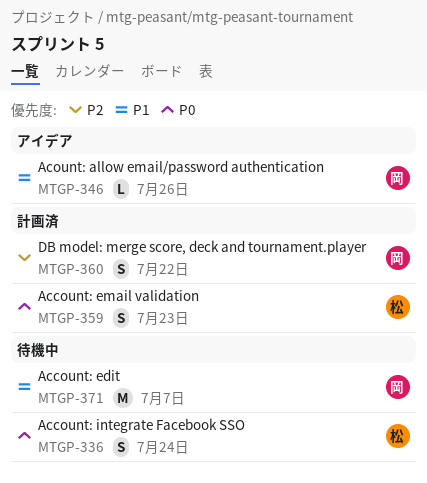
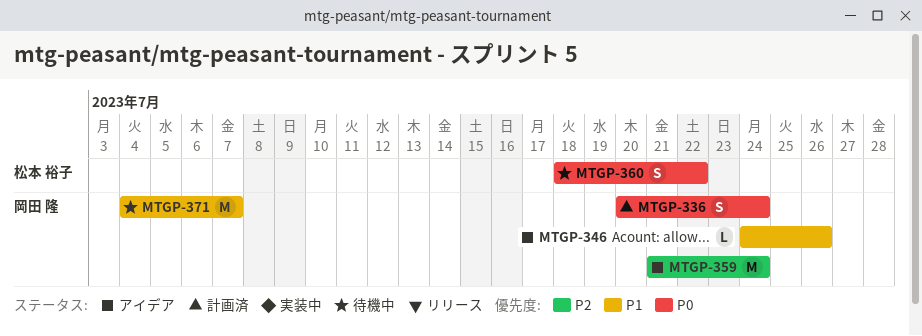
MTGP-336, status: 待機中 -> 計画済
MTGP-336, owner: 松本 裕子 -> 岡田 隆
MTGP-359, status: 計画済 -> アイデア
MTGP-359, owner: 松本 裕子 -> 岡田 隆
MTGP-359, priority: P0 -> P2
MTGP-359, estimate: S -> M
MTGP-359, due: Jul 23 -> Jul 24
MTGP-360, status: 計画済 -> 待機中
MTGP-360, owner: 岡田 隆 -> 松本 裕子
MTGP-360, priority: P2 -> P0

